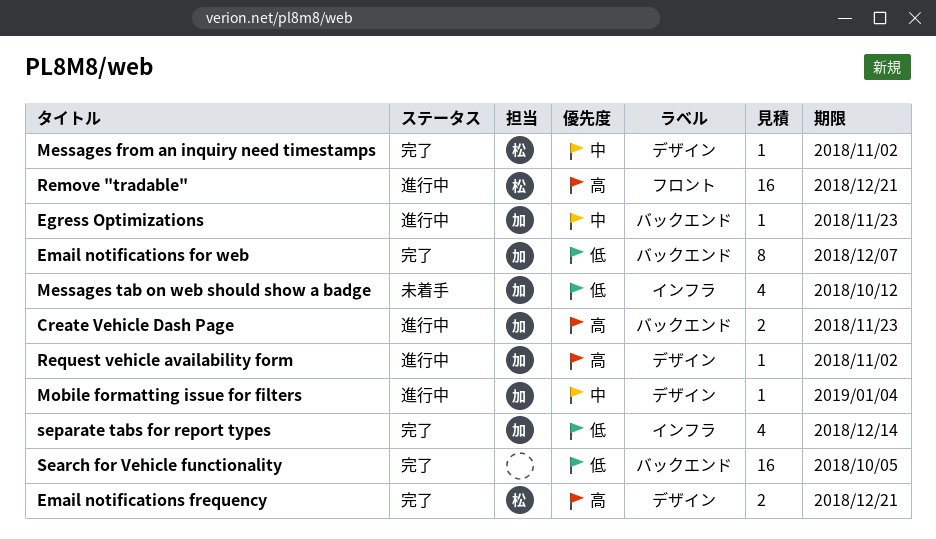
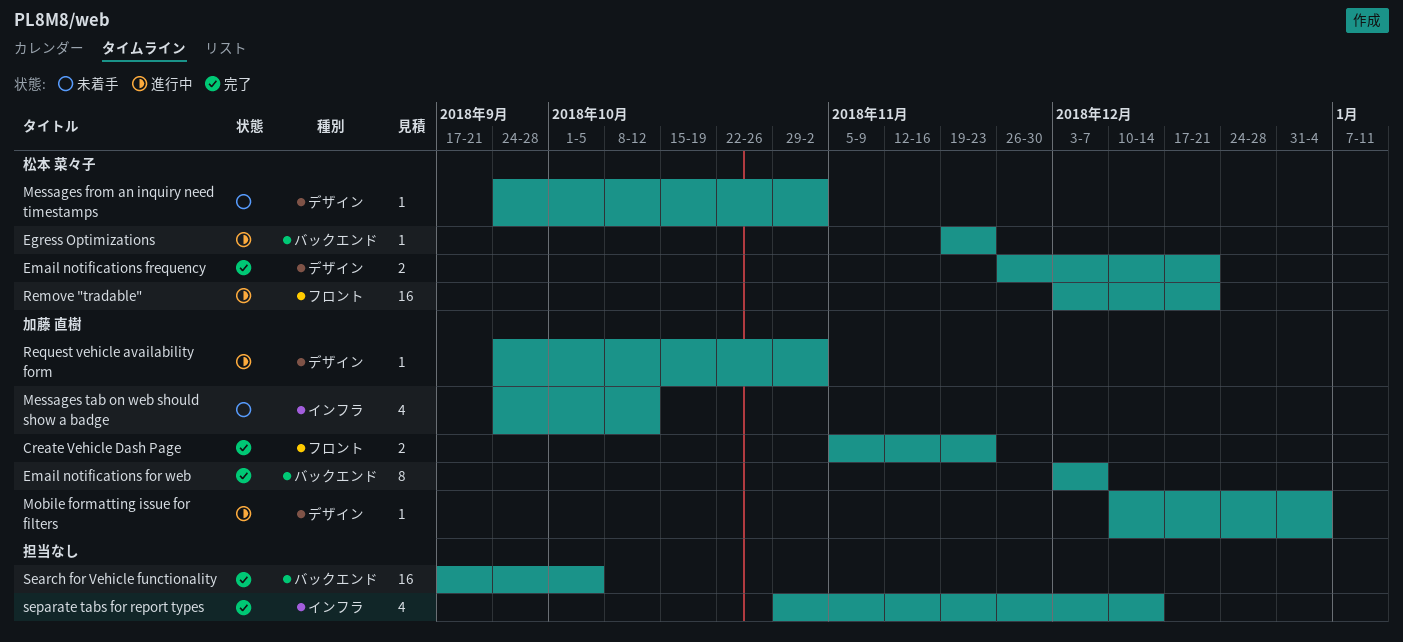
Create Vehicle Dash Page, status: 進行中 -> 完了
Create Vehicle Dash Page, label: バックエンド -> フロント
Egress Optimizations, owner: 加藤 直樹 -> 松本 菜々子
Messages from an inquiry need timestamps, status: 完了 -> 未着手
separate tabs for report types, owner: 加藤 直樹 -> none

